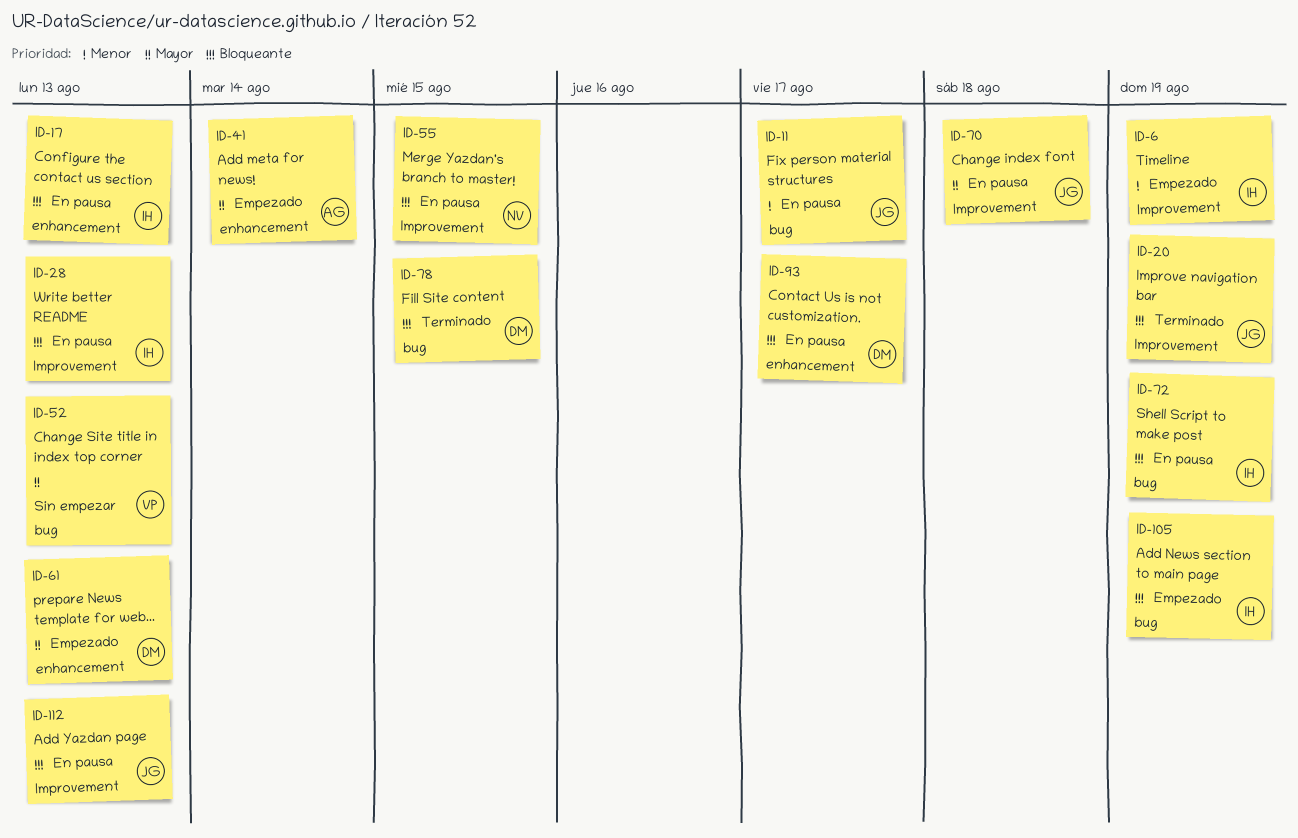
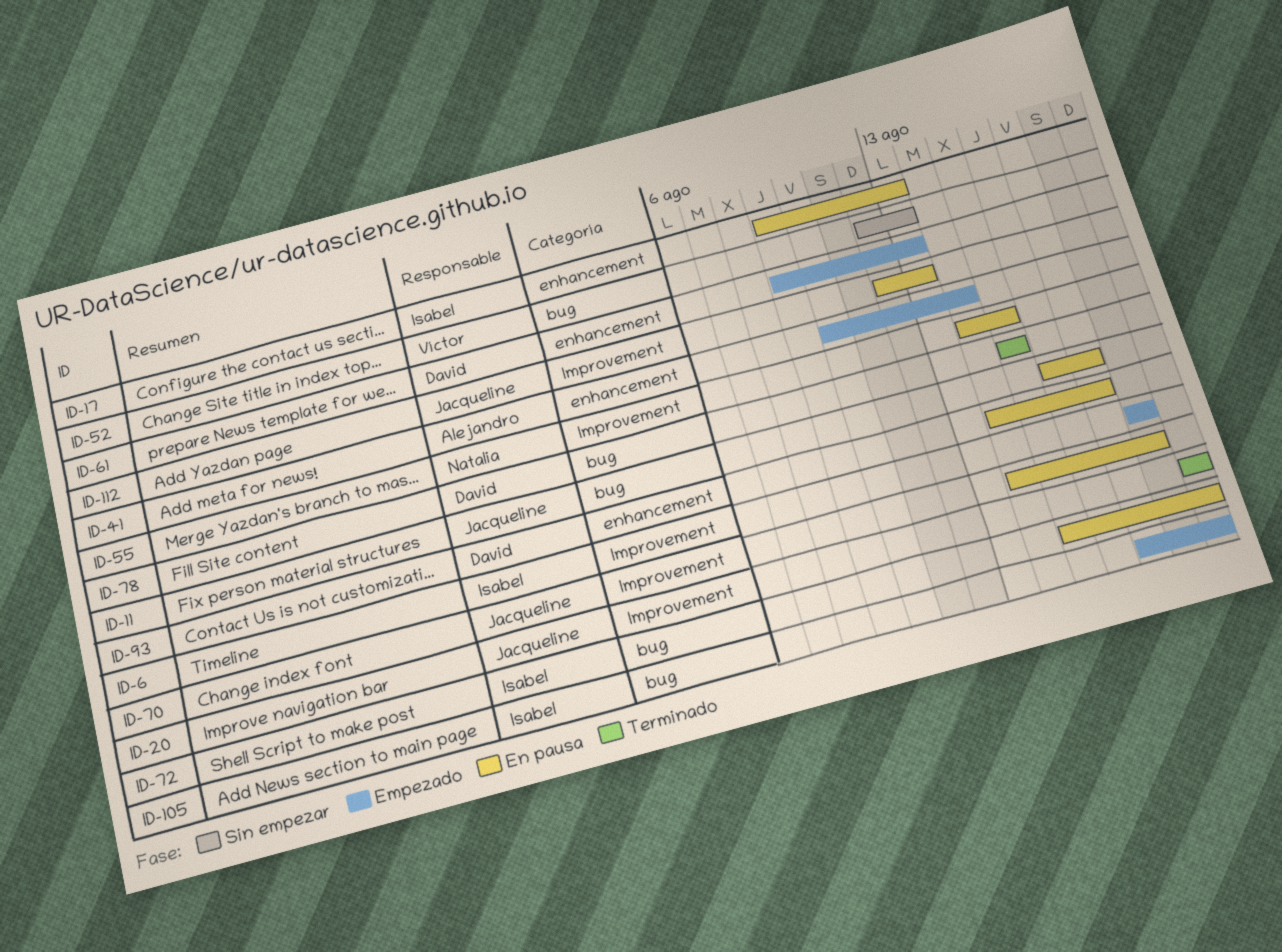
ID-6, due: Aug 19 -> Aug 18
ID-28: present -> none

